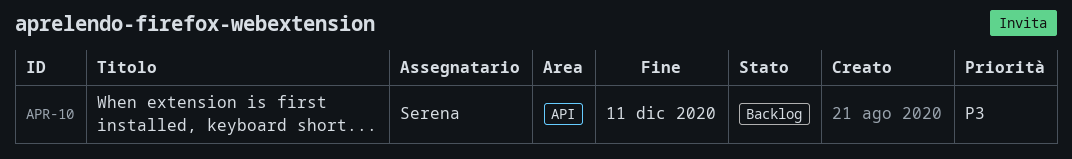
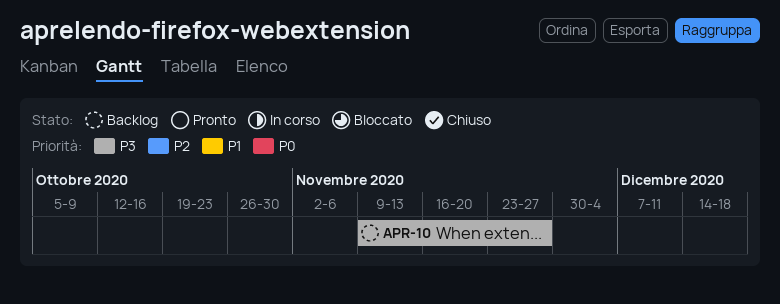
APR-10, due: Dec 11 -> Nov 27

